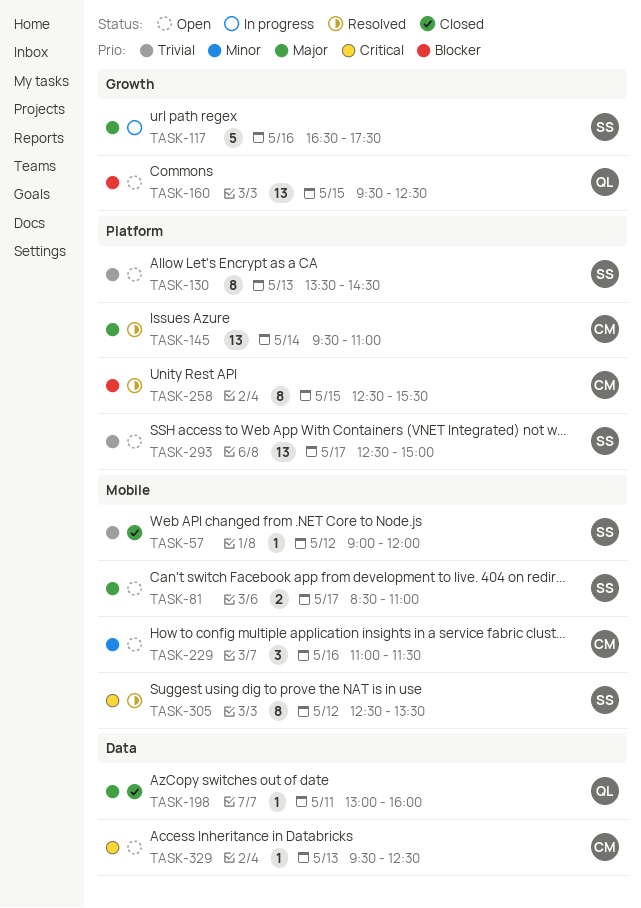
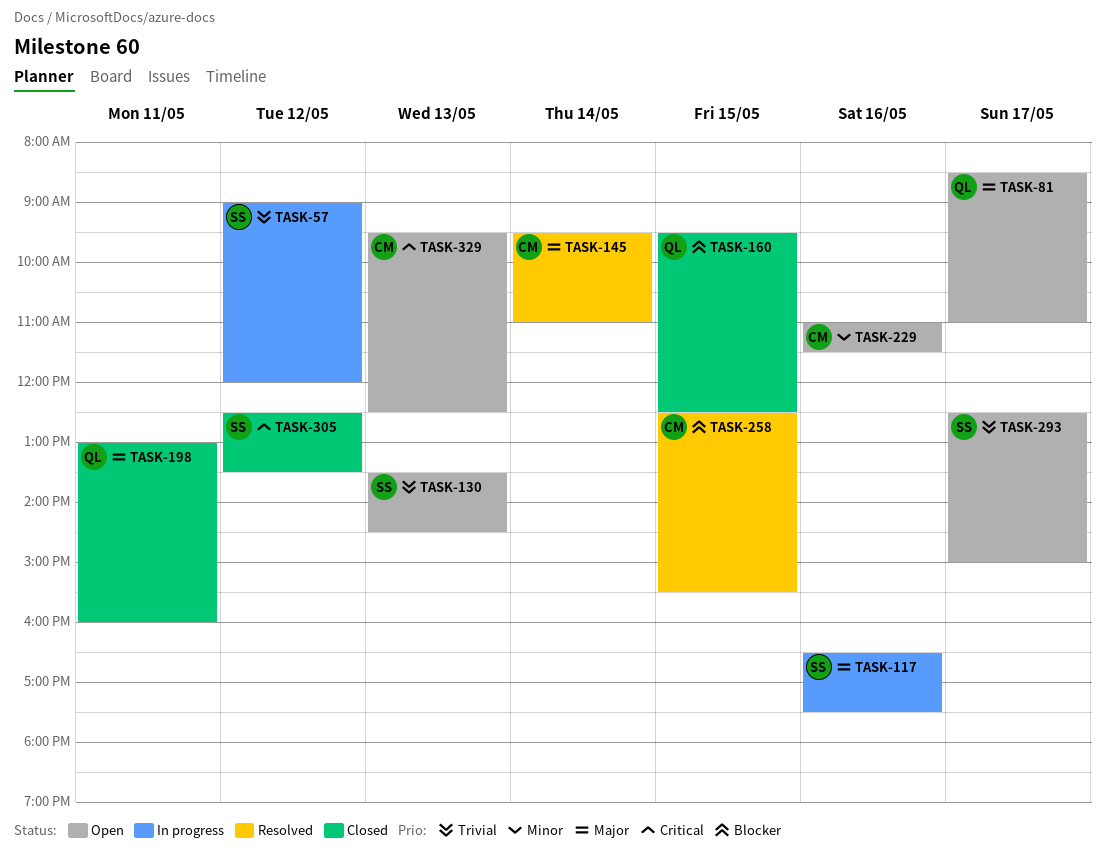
TASK-57, status: Closed -> In progress
TASK-81, owner: SS -> QL
TASK-160, status: Open -> Closed
TASK-305, status: Resolved -> Closed

